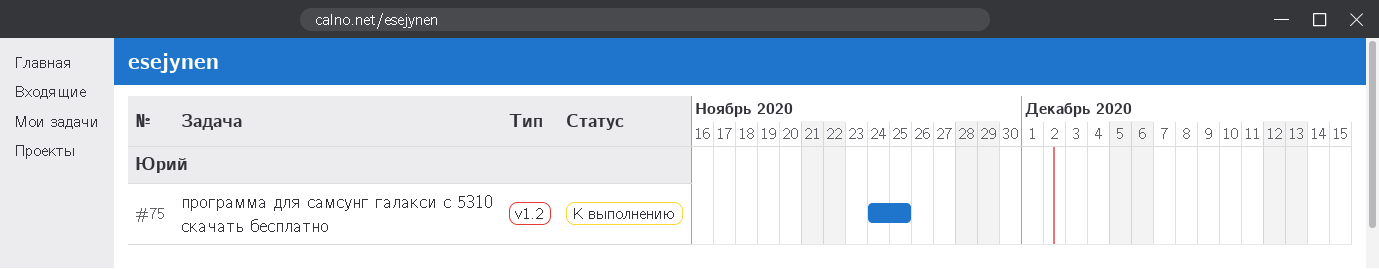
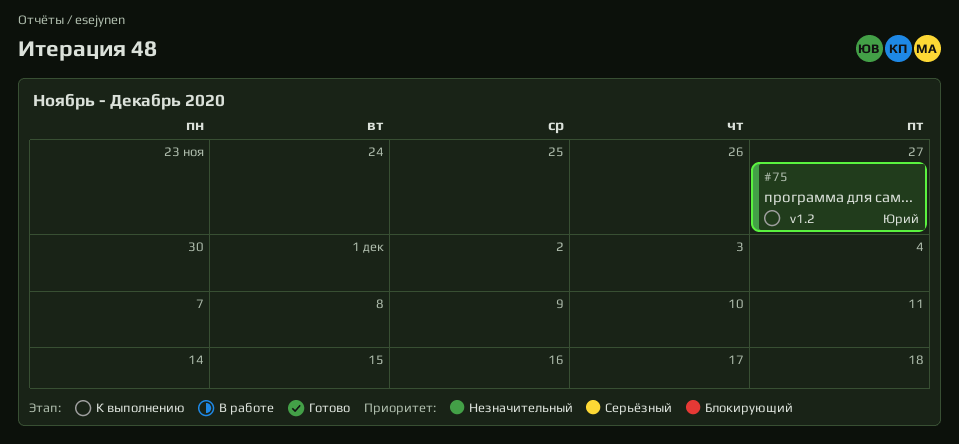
#75, due: Nov 25 -> Nov 27

